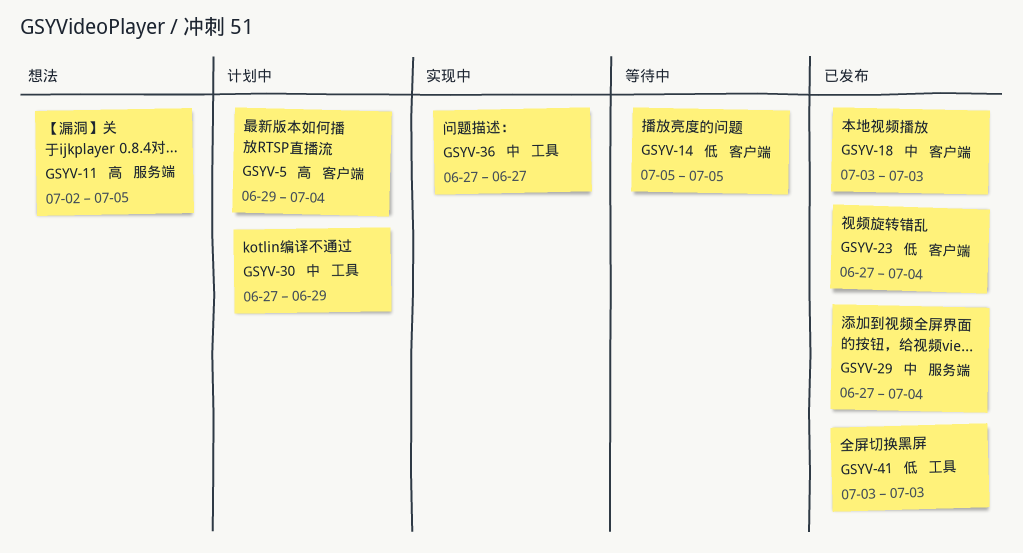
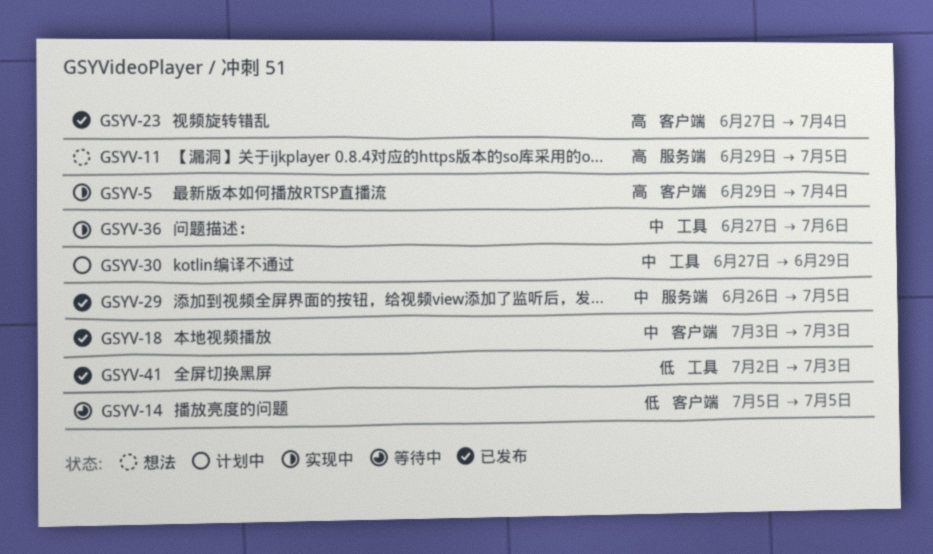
GSYV-5, status: 计划中 -> 实现中
GSYV-11, start: Jul 2 -> Jun 29
GSYV-23, priority: 低 -> 高
GSYV-29, start: Jun 27 -> Jun 26
GSYV-29, due: Jul 4 -> Jul 5
GSYV-36, due: Jun 27 -> Jul 6
GSYV-41, start: Jul 3 -> Jul 2

